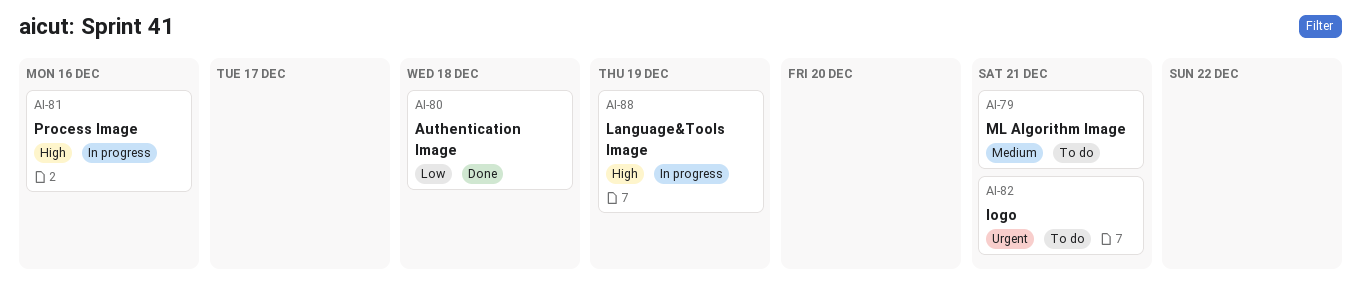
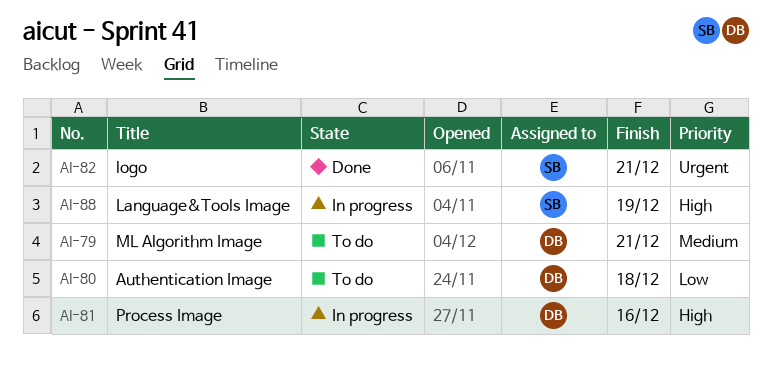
AI-80, status: Done -> To do
AI-82, status: To do -> Done

